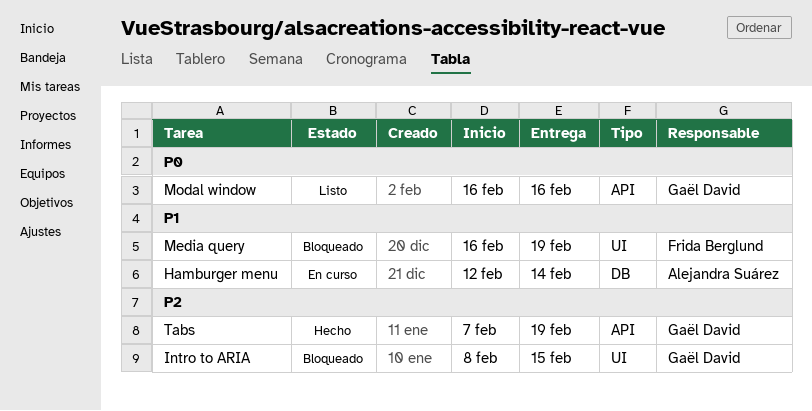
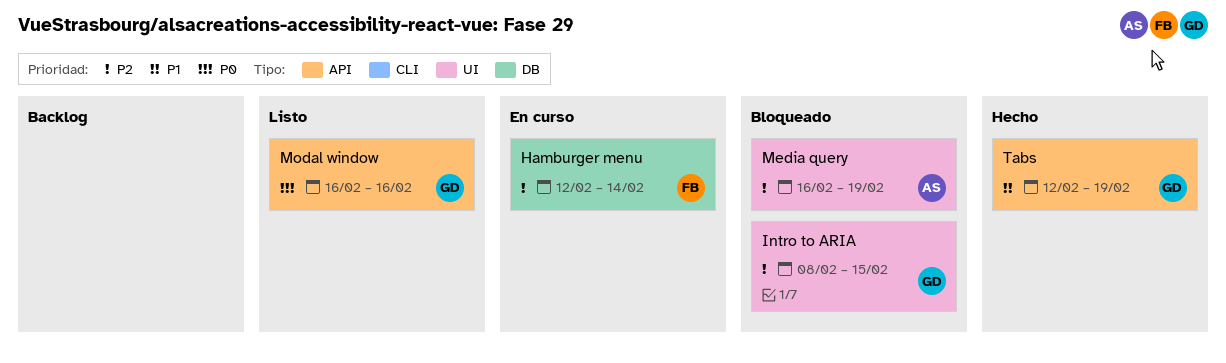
Hamburger menu, owner: Alejandra Suárez -> Frida Berglund
Hamburger menu, priority: P1 -> P2
Media query, owner: Frida Berglund -> Alejandra Suárez
Media query, priority: P1 -> P2
Tabs, priority: P2 -> P1
Tabs, start: Feb 7 -> Feb 12

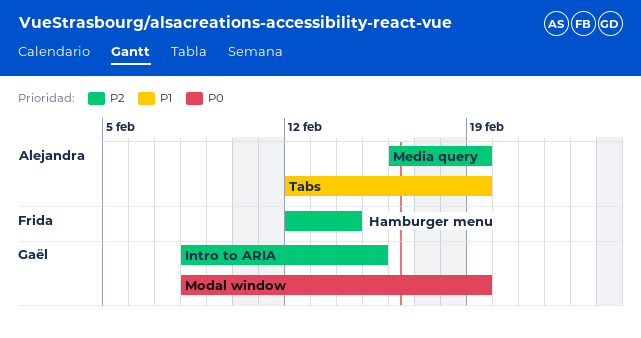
Modal window, start: Feb 16 -> Feb 8
Modal window, due: Feb 16 -> Feb 19
Tabs, owner: Gaël -> Alejandra

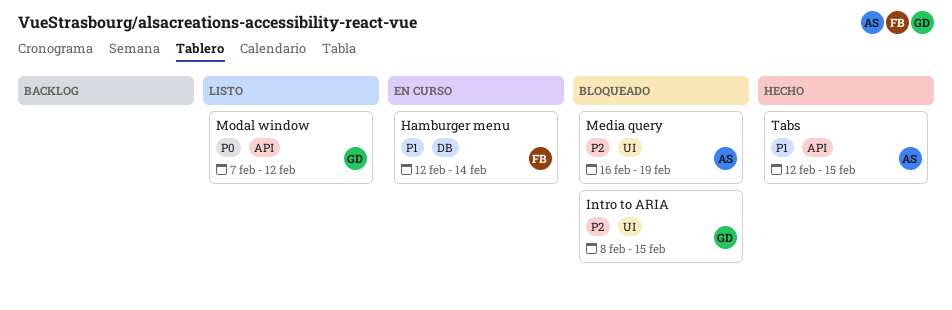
Hamburger menu, priority: P2 -> P1
Modal window, start: Feb 8 -> Feb 7
Modal window, due: Feb 19 -> Feb 12
Tabs, due: Feb 19 -> Feb 15

